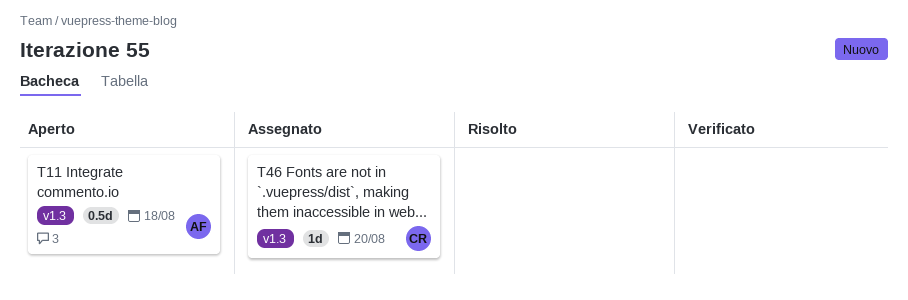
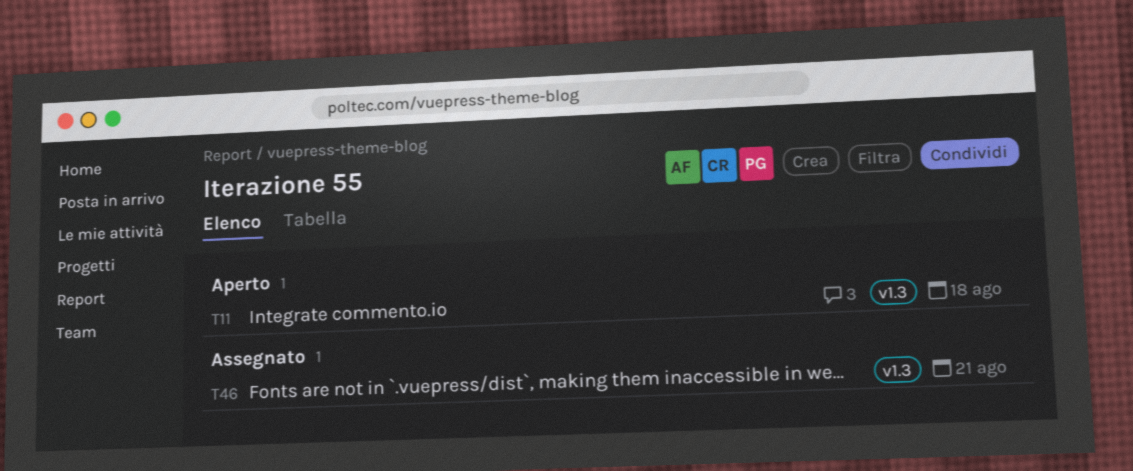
T46, due: Aug 20 -> Aug 21

